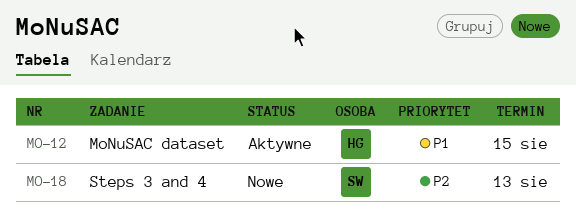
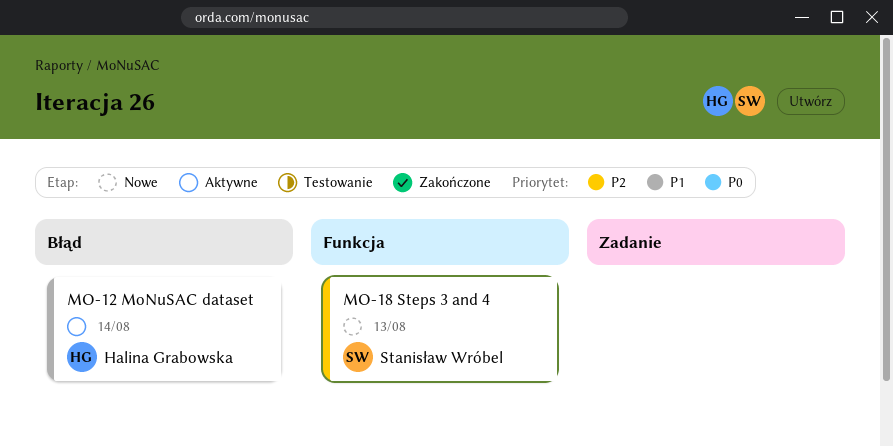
MO-12, due: Aug 15 -> Aug 14

